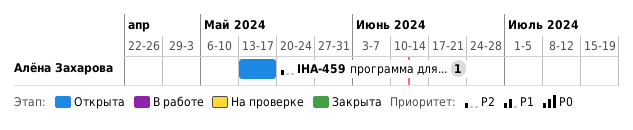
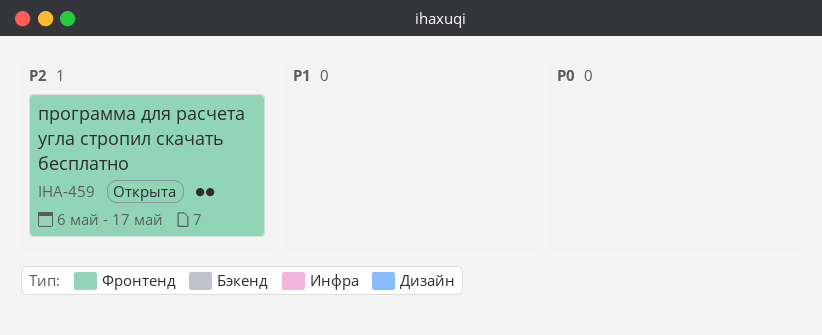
IHA-459, estimate: 1 -> 2
IHA-459, start: May 13 -> May 6

